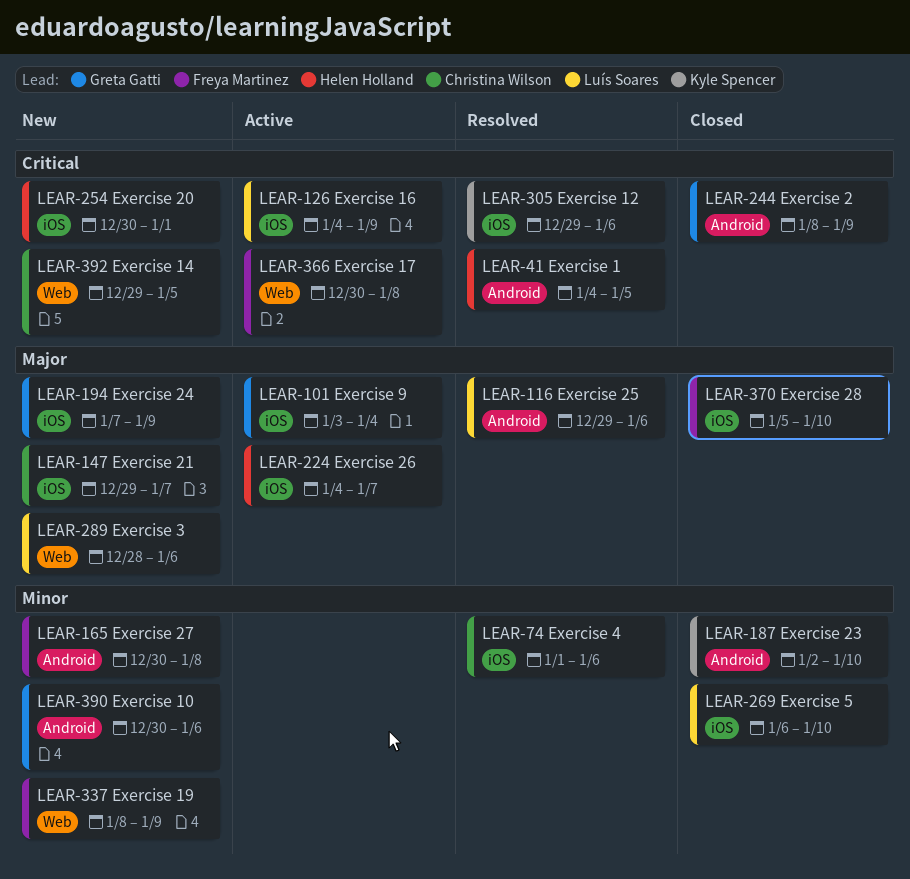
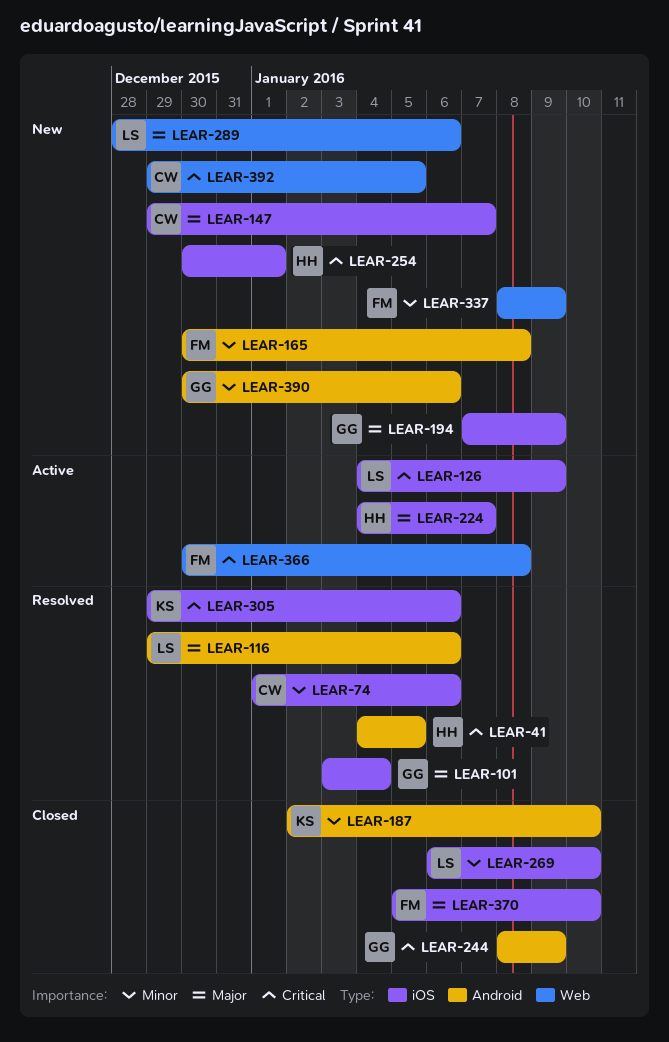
LEAR-101, status: Active -> Resolved

